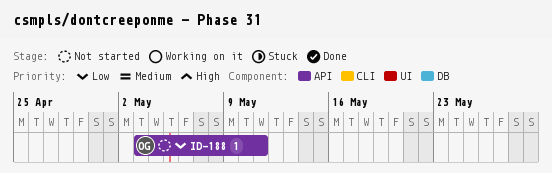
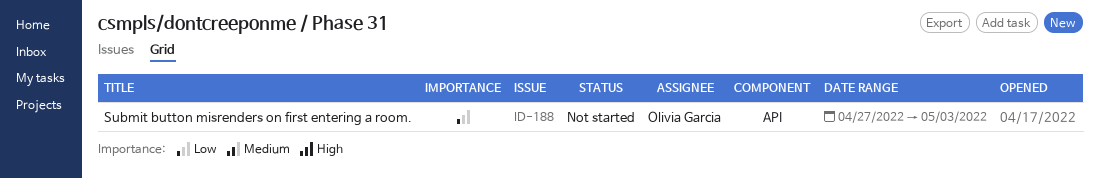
ID-188, start: May 3 -> Apr 27
ID-188, due: May 11 -> May 3

